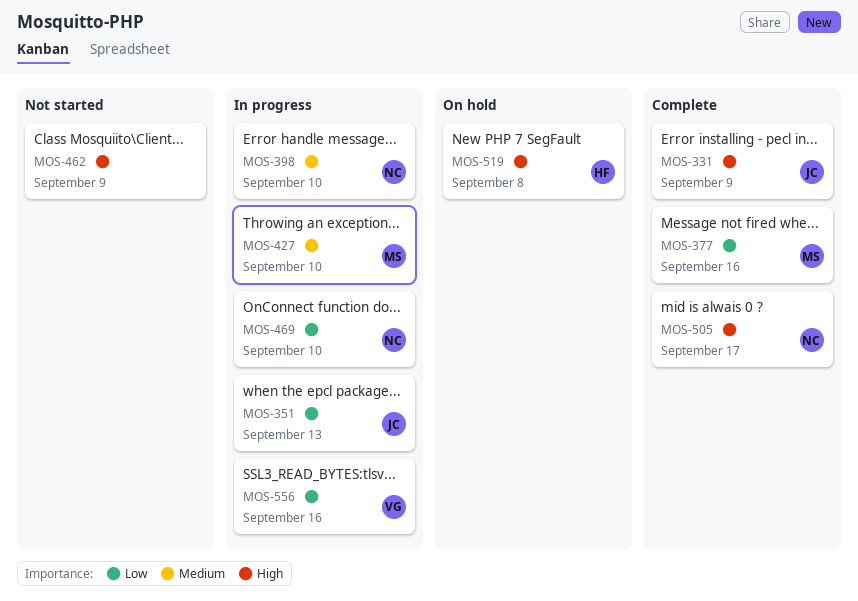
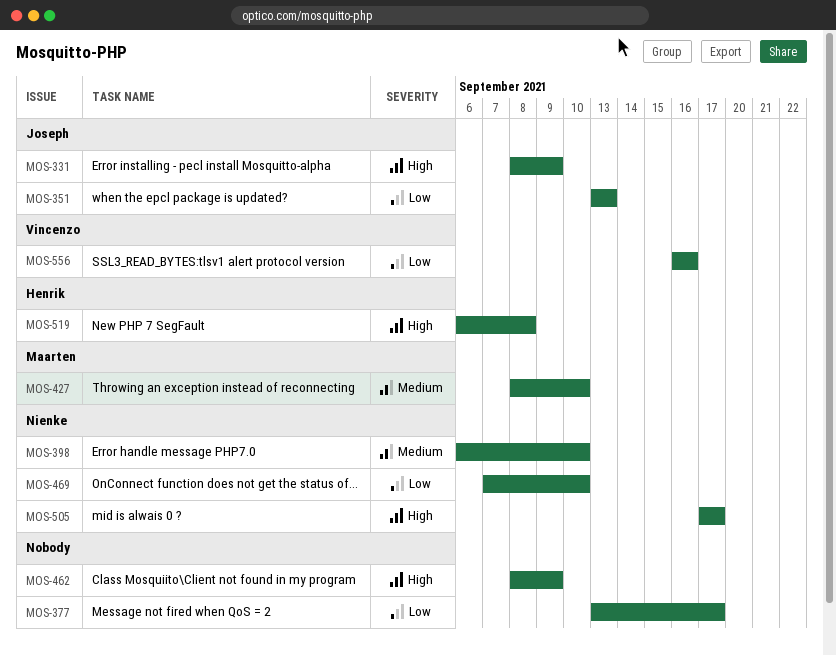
MOS-377, owner: Maarten -> none
MOS-377, due: Sep 16 -> Sep 17

